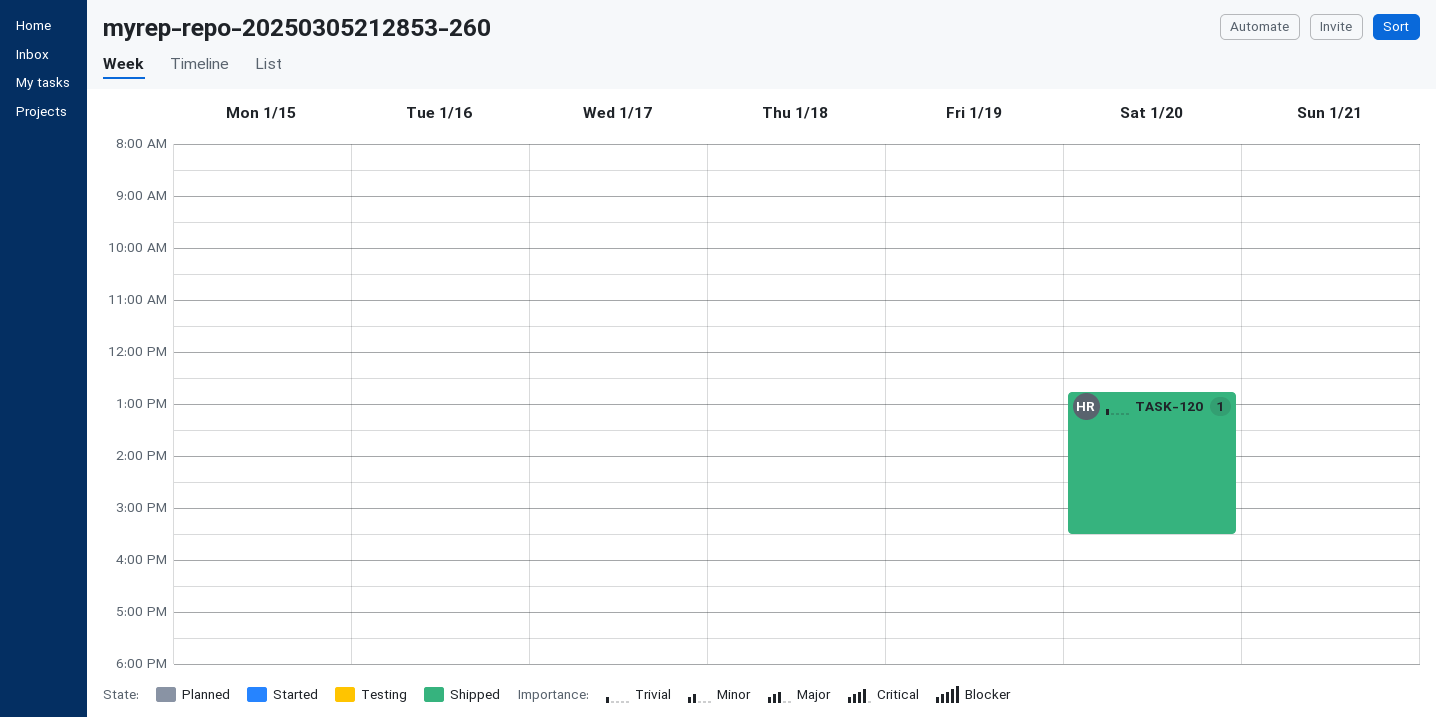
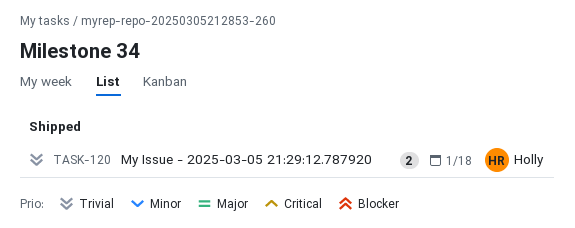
TASK-120, estimate: 1 -> 2
TASK-120, day: Jan 20 -> Jan 18

